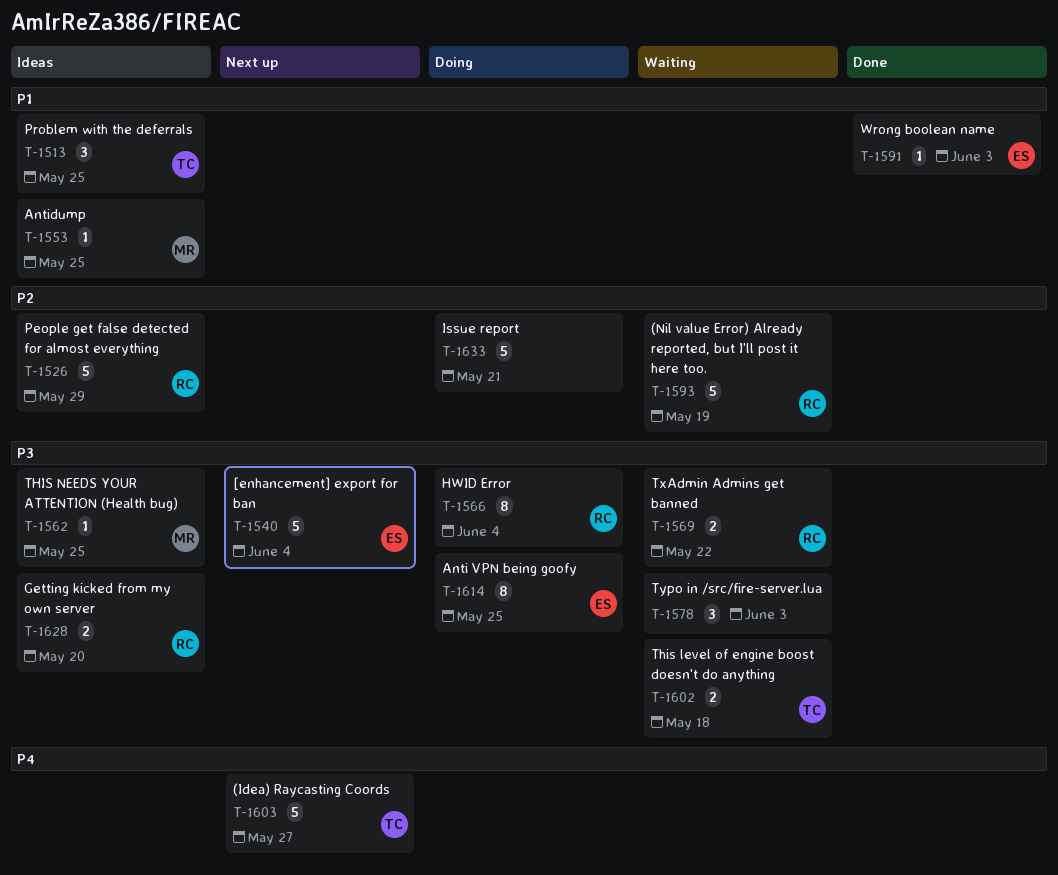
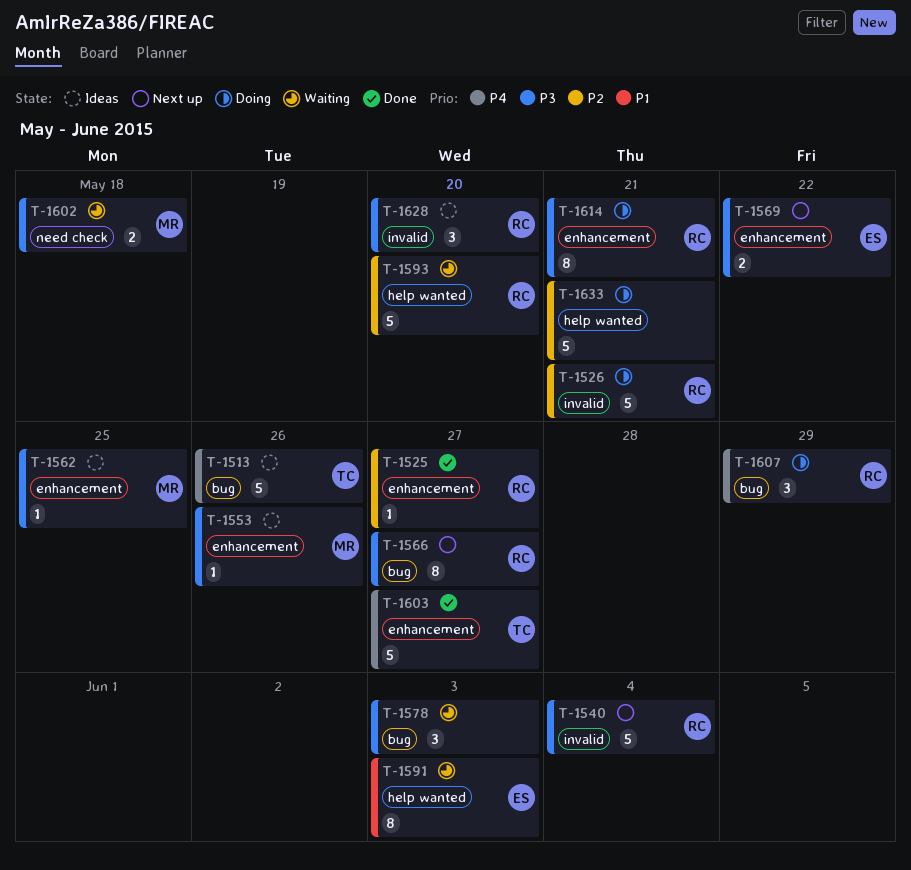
T-1513, priority: P1 -> P4
T-1513, estimate: 3 -> 5
T-1513, due: May 25 -> May 26
T-1525: none -> present
T-1526, status: Ideas -> Doing
T-1526, due: May 29 -> May 21
T-1540, owner: ES -> RC
T-1553, priority: P1 -> P3
T-1553, due: May 25 -> May 26
T-1566, status: Doing -> Next up
T-1566, due: Jun 4 -> May 27
T-1569, status: Waiting -> Next up
T-1569, owner: RC -> ES
T-1591, status: Done -> Waiting
T-1591, estimate: 1 -> 8
T-1593, due: May 19 -> May 20
T-1602, owner: TC -> MR
T-1603, status: Next up -> Done
T-1607: none -> present
T-1614, owner: ES -> RC
T-1614, due: May 25 -> May 21
T-1628, estimate: 2 -> 3

